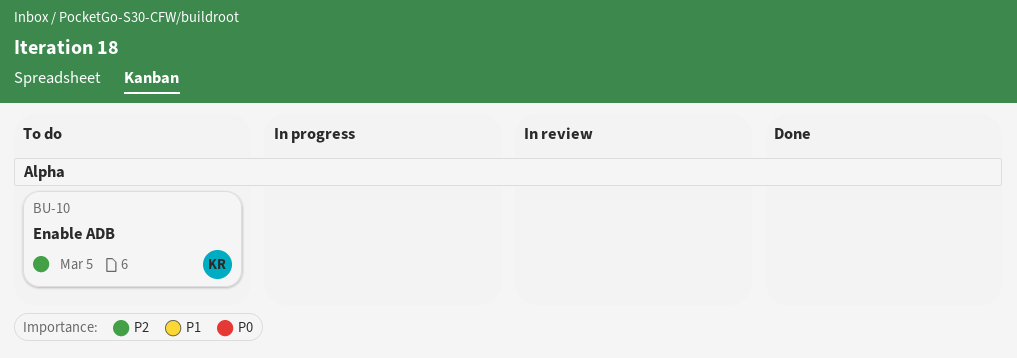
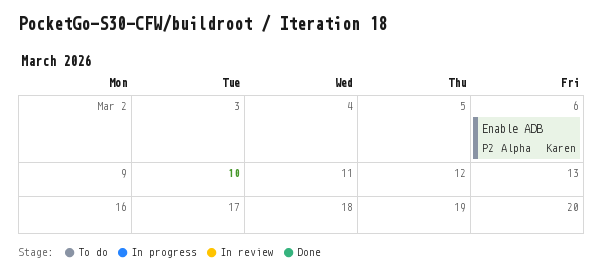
Enable ADB, due: Mar 5 -> Mar 6

